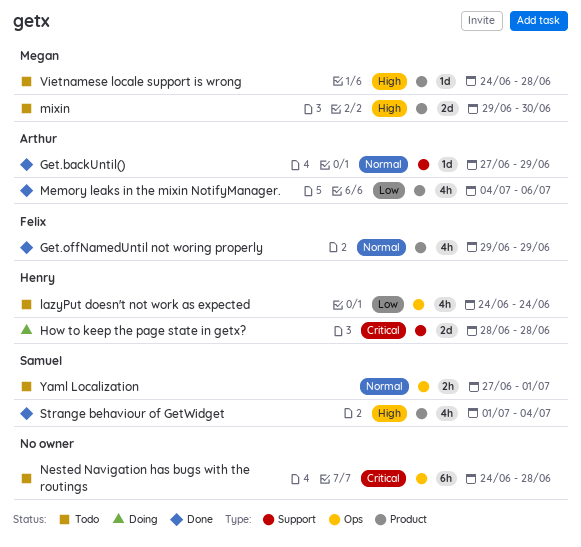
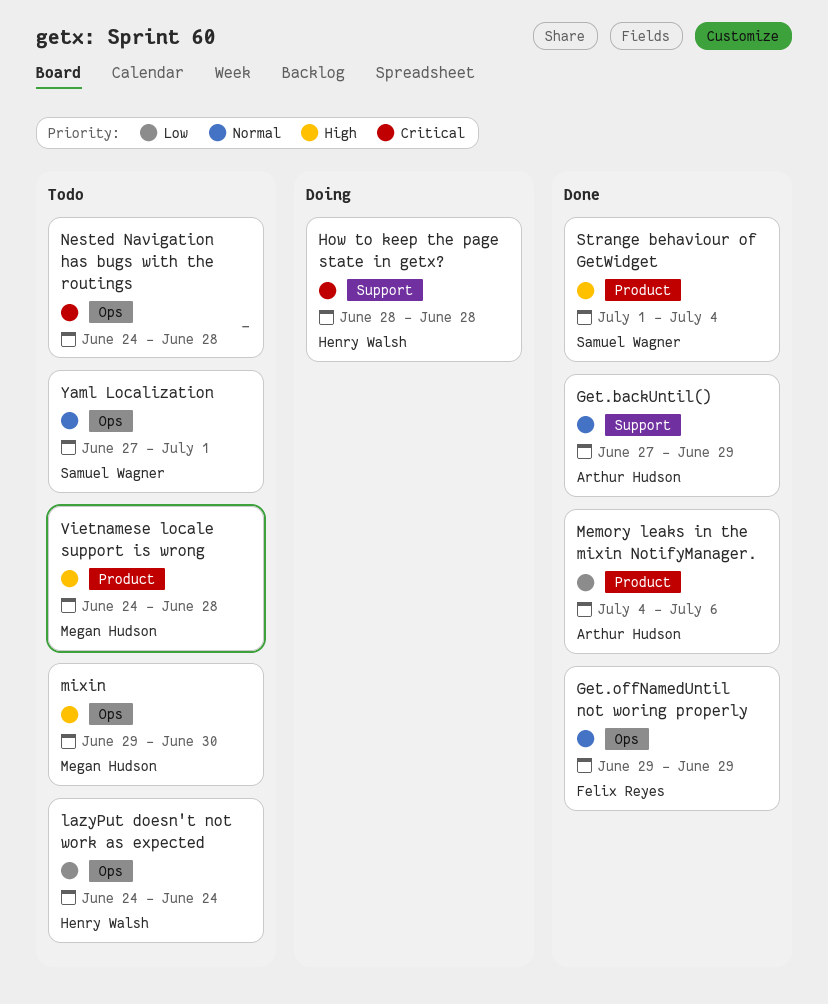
Get.offNamedUntil not woring properly, label: Product -> Ops
mixin, label: Product -> Ops

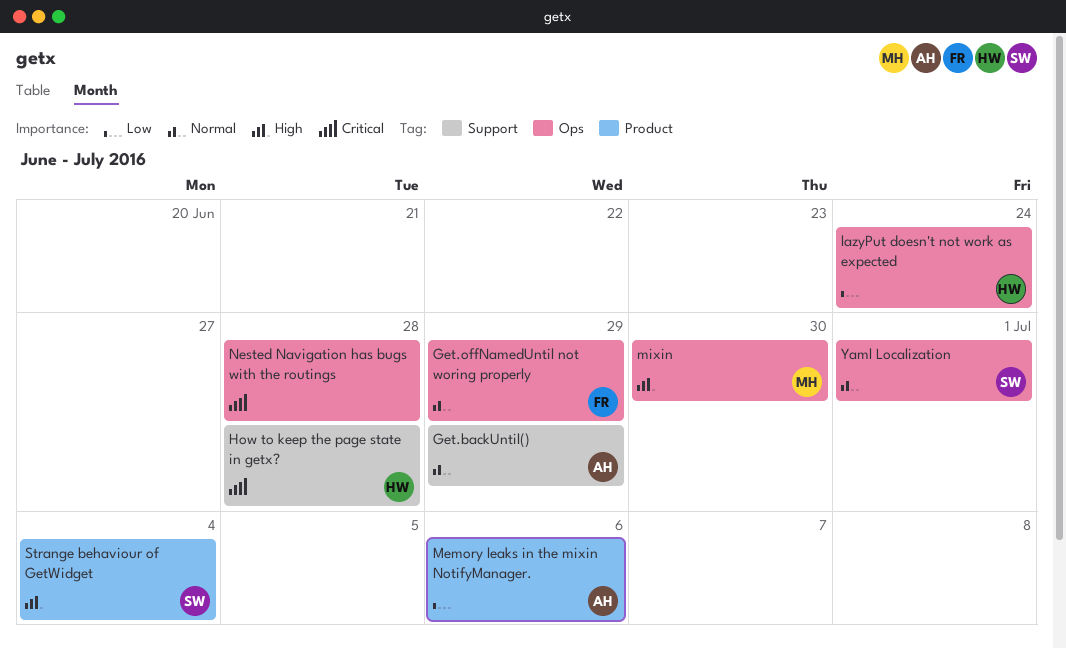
Vietnamese locale support is wrong: present -> none

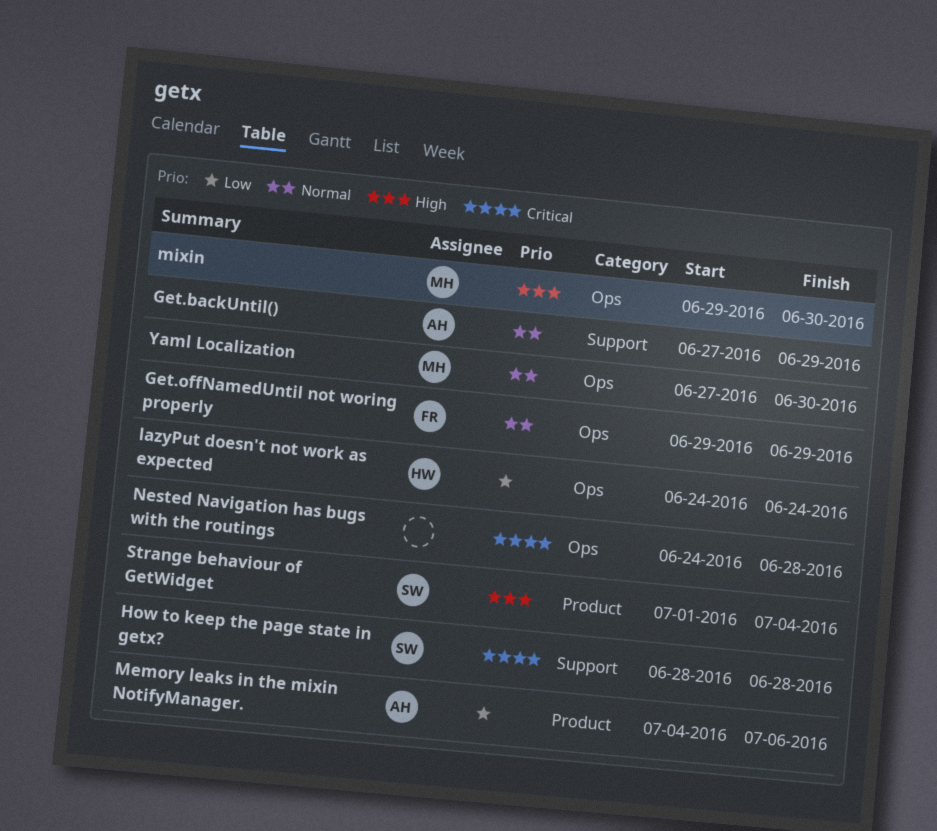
How to keep the page state in getx?, owner: HW -> SW
Yaml Localization, owner: SW -> MH
Yaml Localization, due: Jul 1 -> Jun 30

